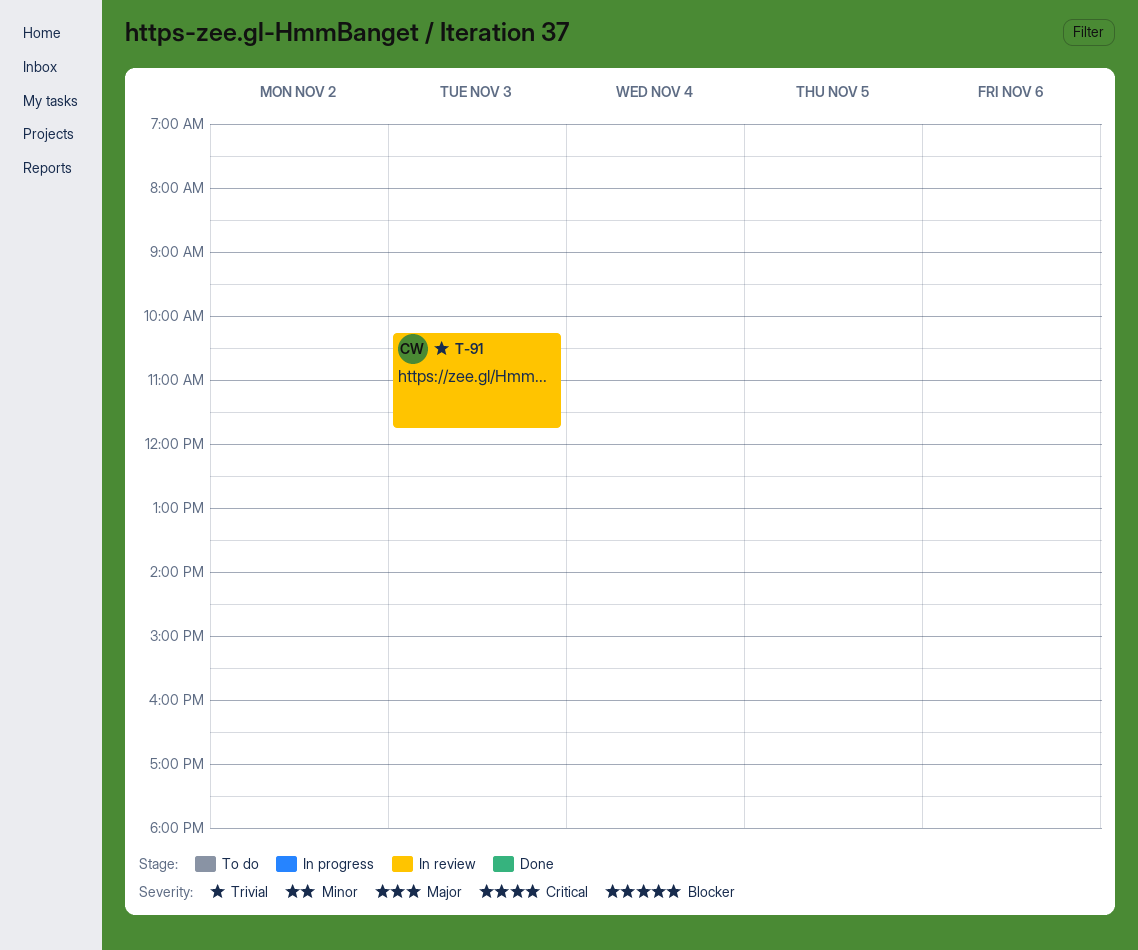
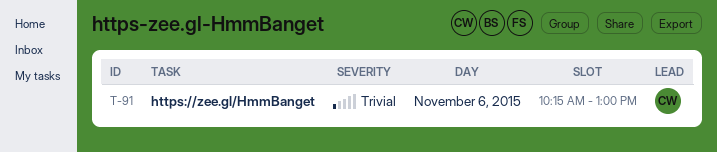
T-91, day: Nov 3 -> Nov 6
T-91, ends: 11:45 -> 13:00

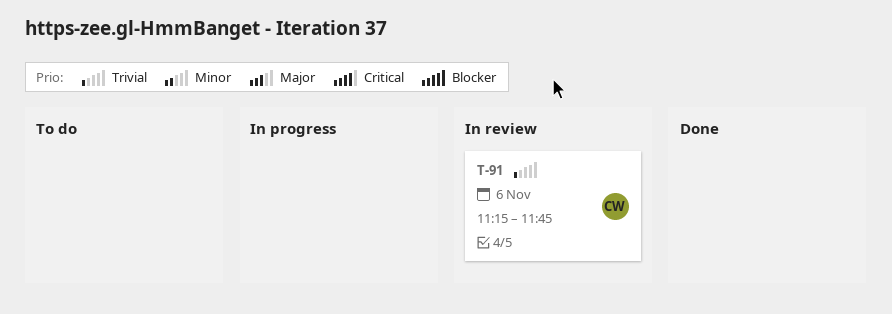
T-91, begins: 10:15 -> 11:15
T-91, ends: 13:00 -> 11:45

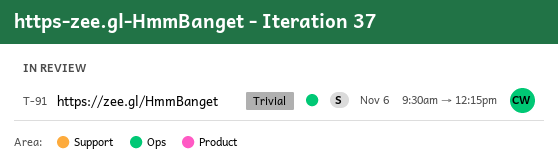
T-91, begins: 11:15 -> 09:30
T-91, ends: 11:45 -> 12:15

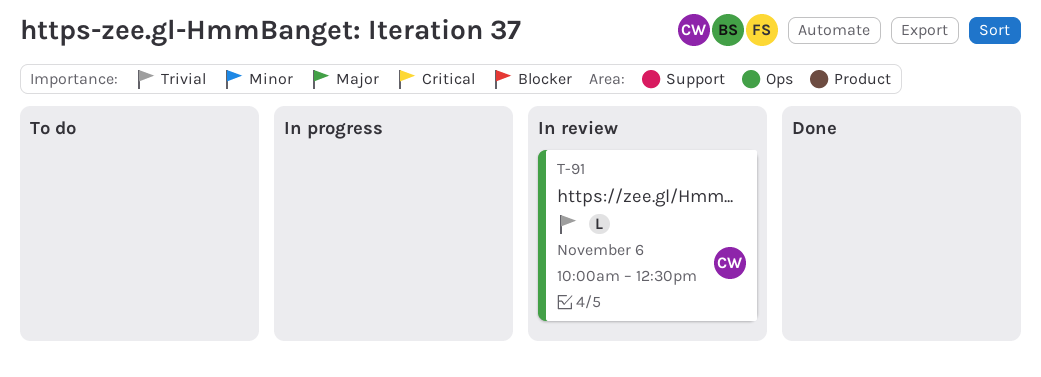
T-91, estimate: S -> L
T-91, begins: 09:30 -> 10:00
T-91, ends: 12:15 -> 12:30

